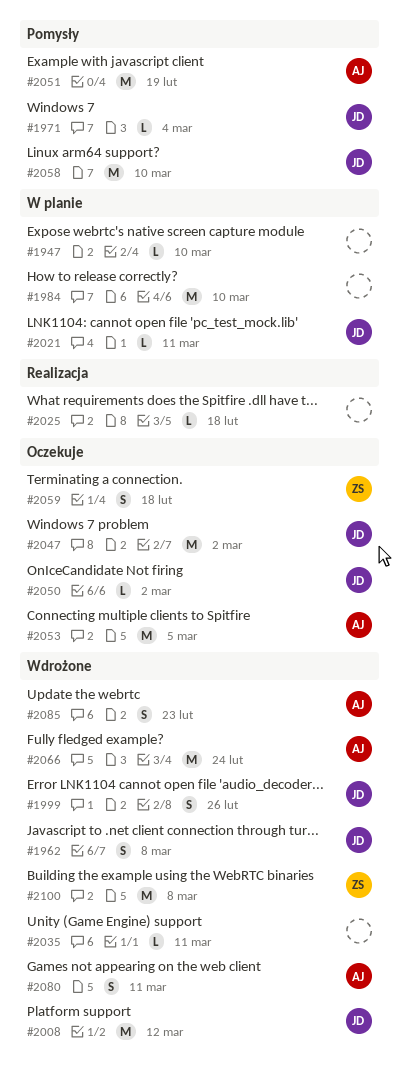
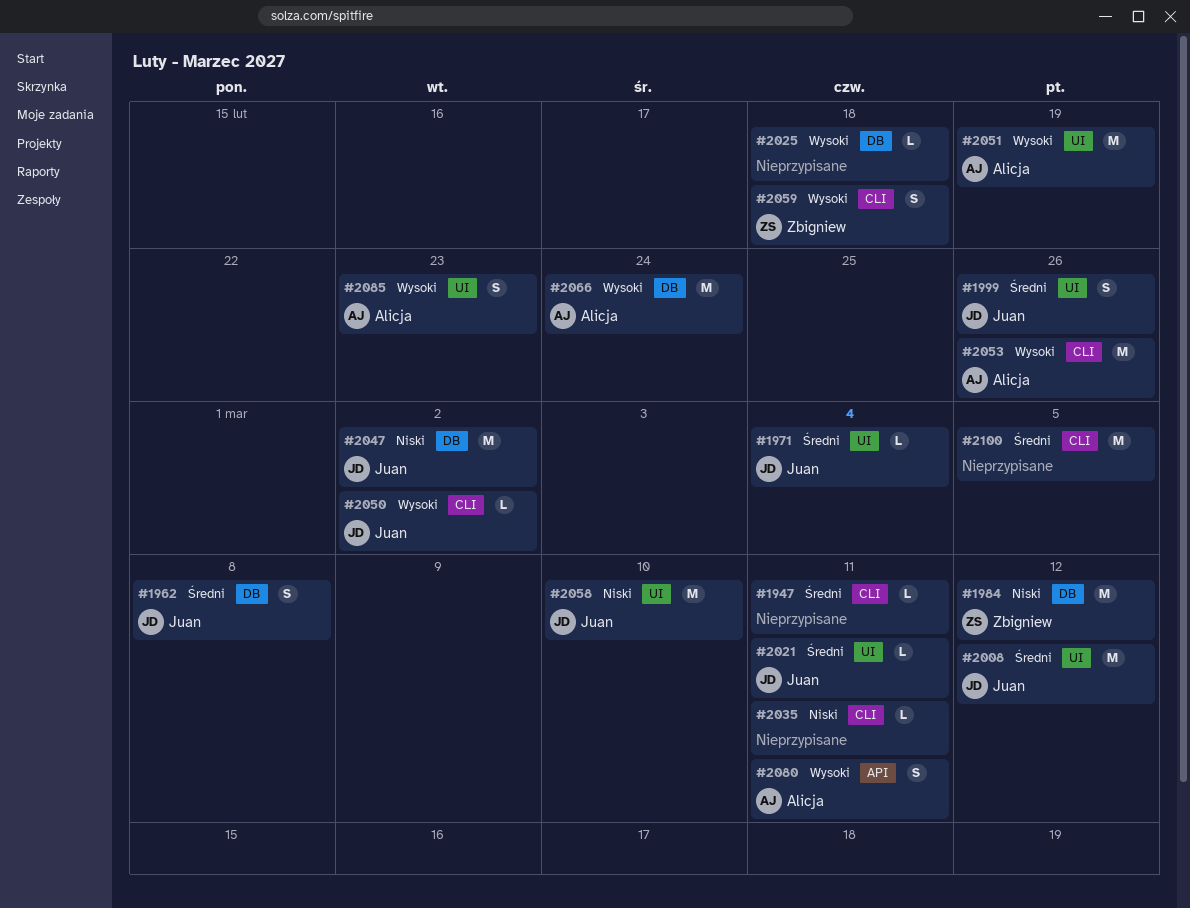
#1947, due: Mar 10 -> Mar 11
#1984, owner: none -> Zbigniew
#1984, due: Mar 10 -> Mar 12
#2053, due: Mar 5 -> Feb 26
#2100, owner: Zbigniew -> none
#2100, due: Mar 8 -> Mar 5

